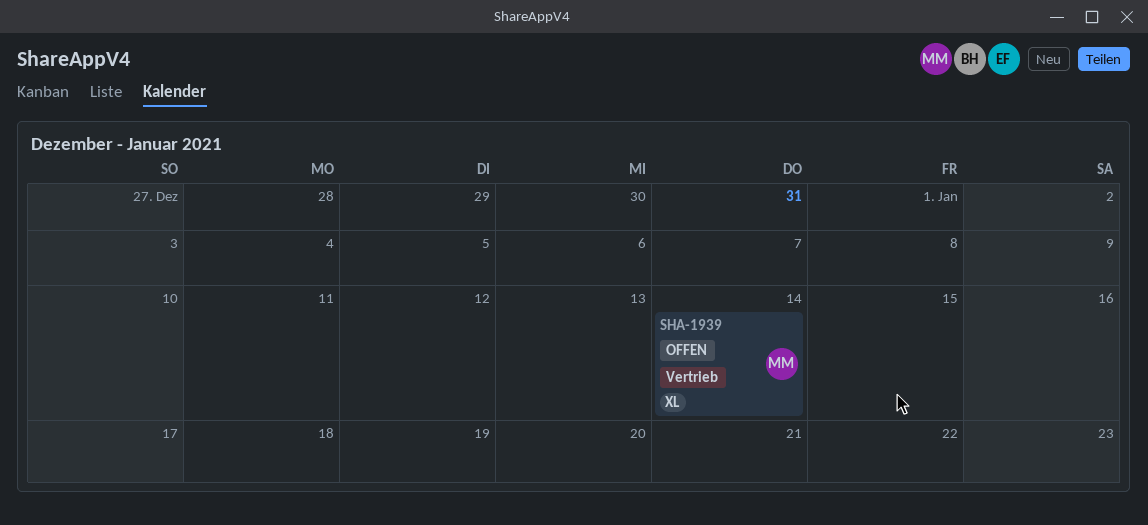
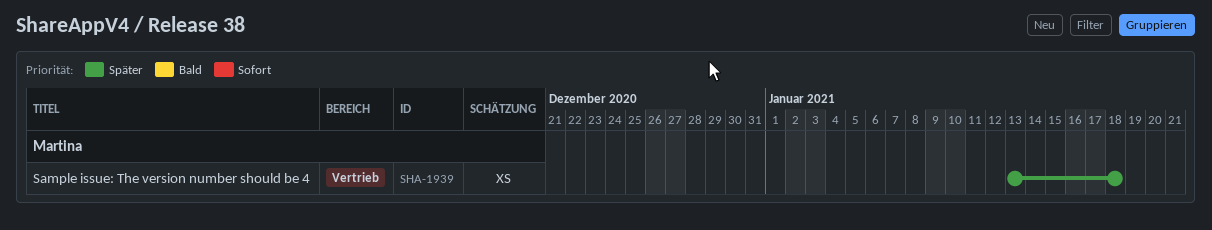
SHA-1939, estimate: XL -> XS
SHA-1939, due: Jan 14 -> Jan 18

